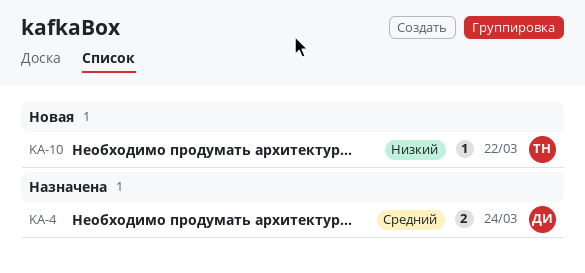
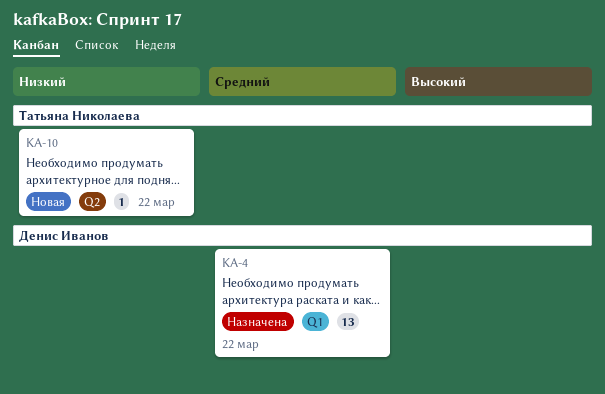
KA-4, estimate: 2 -> 13
KA-4, due: Mar 24 -> Mar 22

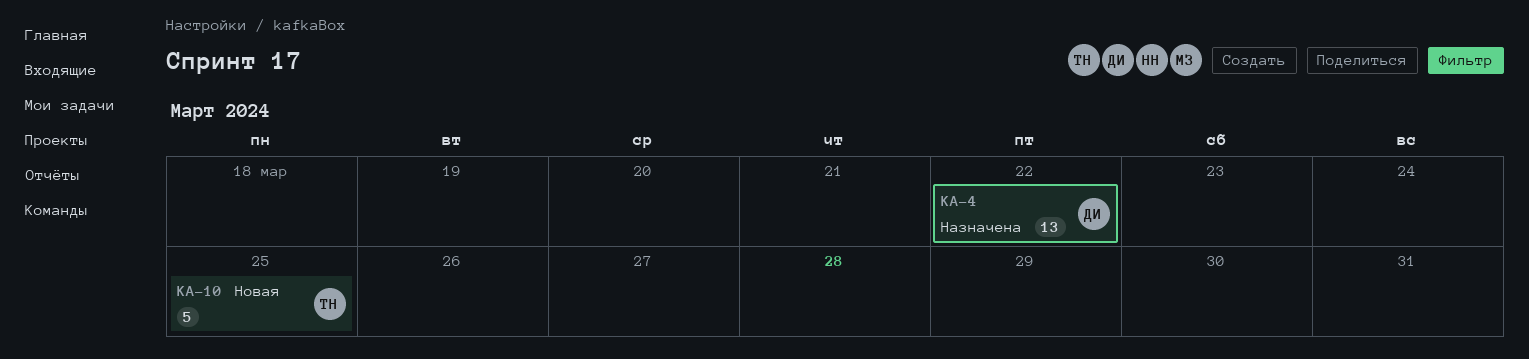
KA-10, estimate: 1 -> 5
KA-10, due: Mar 22 -> Mar 25

